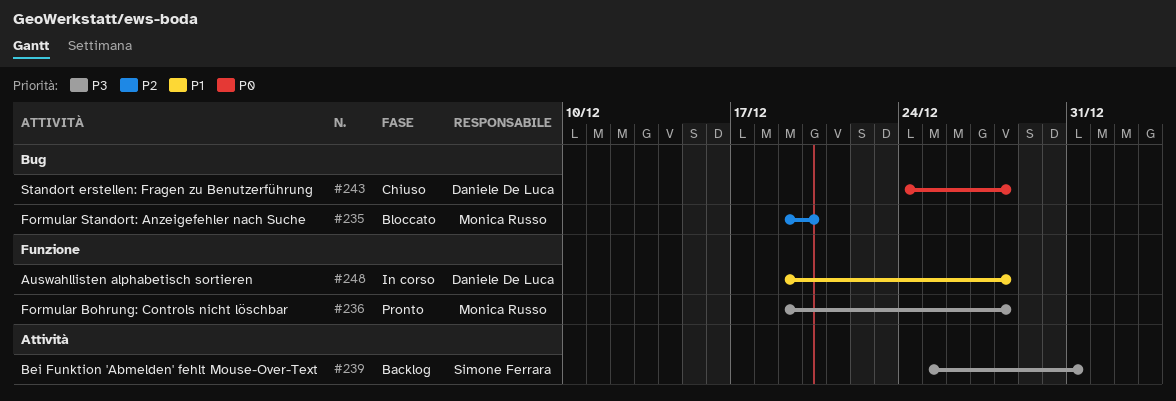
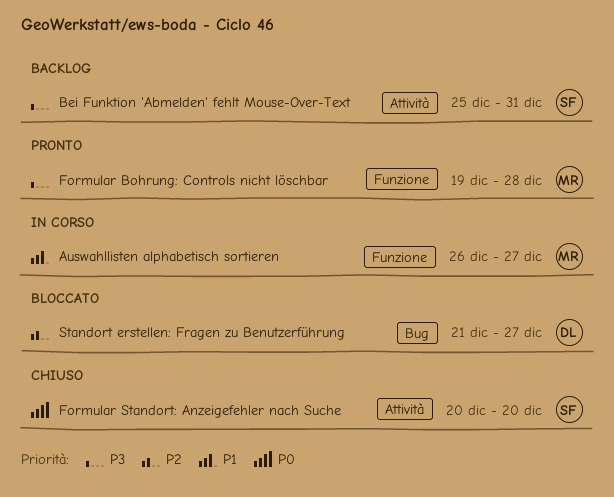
Auswahllisten alphabetisch sortieren, owner: Daniele De Luca -> Monica Russo
Auswahllisten alphabetisch sortieren, start: Dec 19 -> Dec 26
Auswahllisten alphabetisch sortieren, due: Dec 28 -> Dec 27
Formular Standort: Anzeigefehler nach Suche, status: Bloccato -> Chiuso
Formular Standort: Anzeigefehler nach Suche, owner: Monica Russo -> Simone Ferrara
Formular Standort: Anzeigefehler nach Suche, priority: P2 -> P0
Formular Standort: Anzeigefehler nach Suche, label: Bug -> Attività
Formular Standort: Anzeigefehler nach Suche, start: Dec 19 -> Dec 20
Standort erstellen: Fragen zu Benutzerführung, status: Chiuso -> Bloccato
Standort erstellen: Fragen zu Benutzerführung, priority: P0 -> P2
Standort erstellen: Fragen zu Benutzerführung, start: Dec 24 -> Dec 21
Standort erstellen: Fragen zu Benutzerführung, due: Dec 28 -> Dec 27

